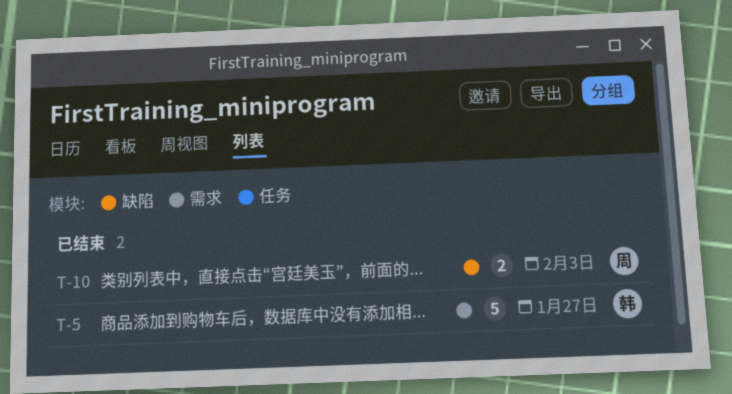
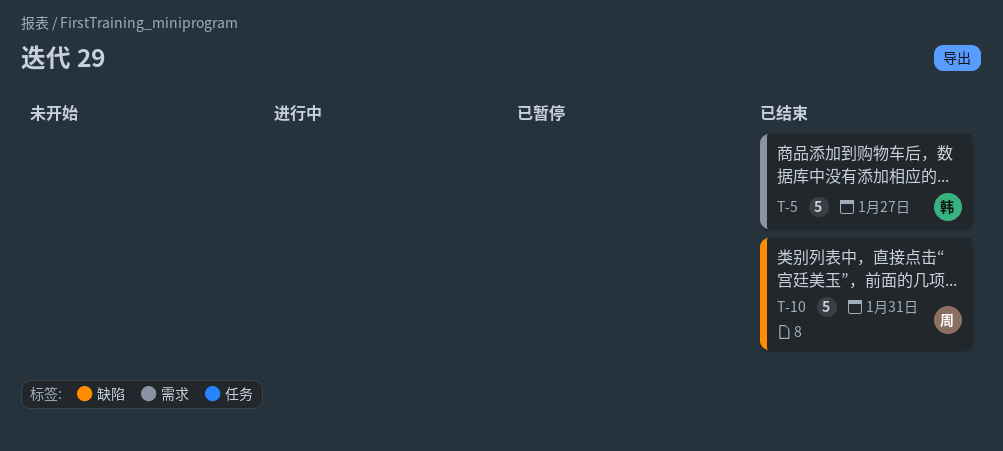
T-10, estimate: 2 -> 5
T-10, due: Feb 3 -> Jan 31

